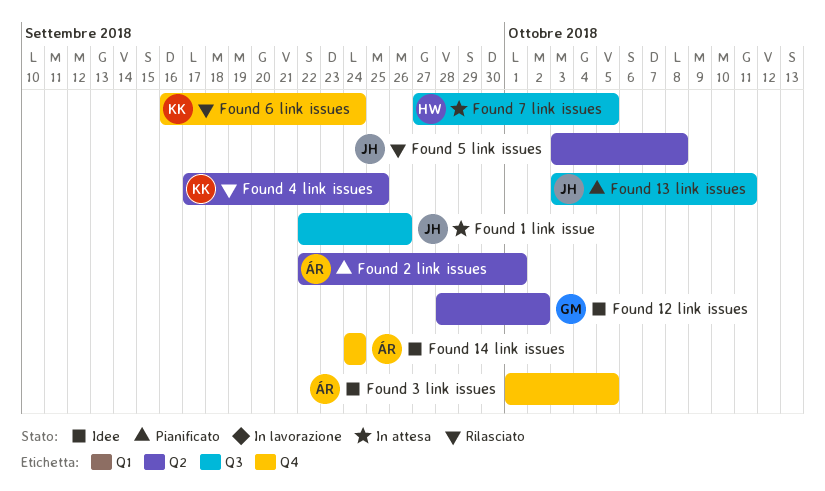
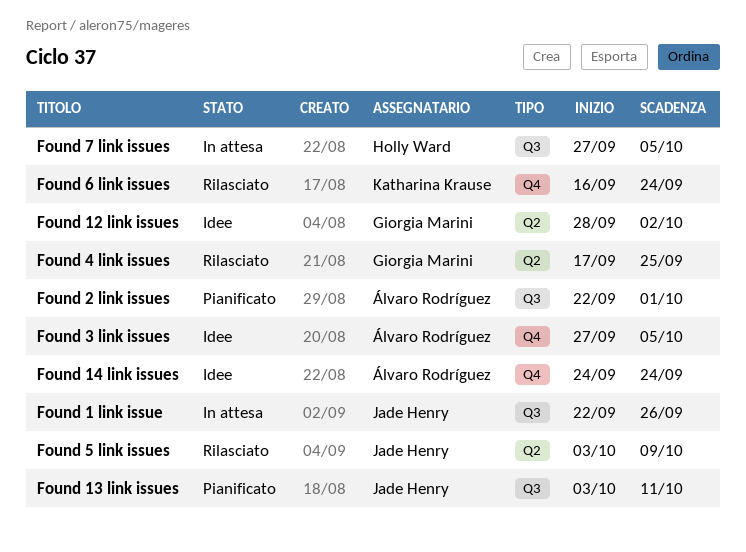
Found 2 link issues, label: Q2 -> Q3
Found 3 link issues, start: Oct 1 -> Sep 27
Found 4 link issues, owner: Katharina Krause -> Giorgia Marini
Found 5 link issues, due: Oct 8 -> Oct 9

